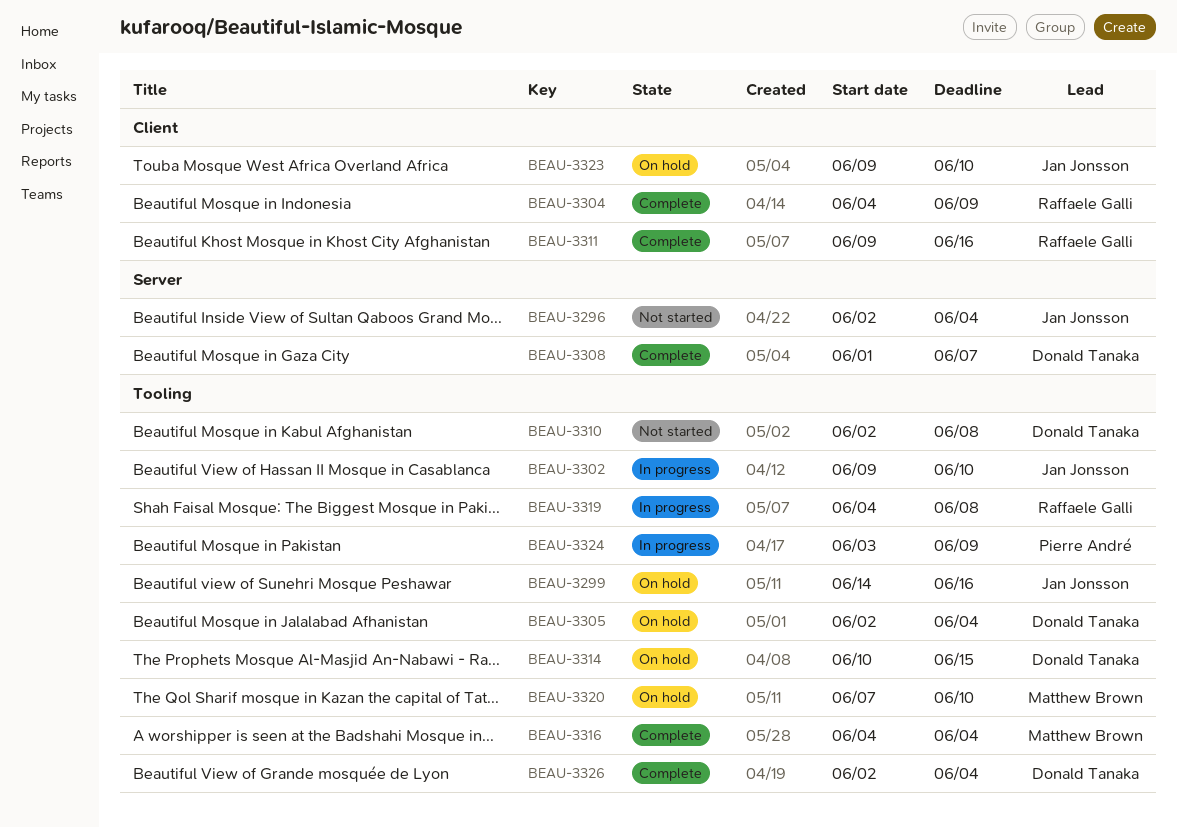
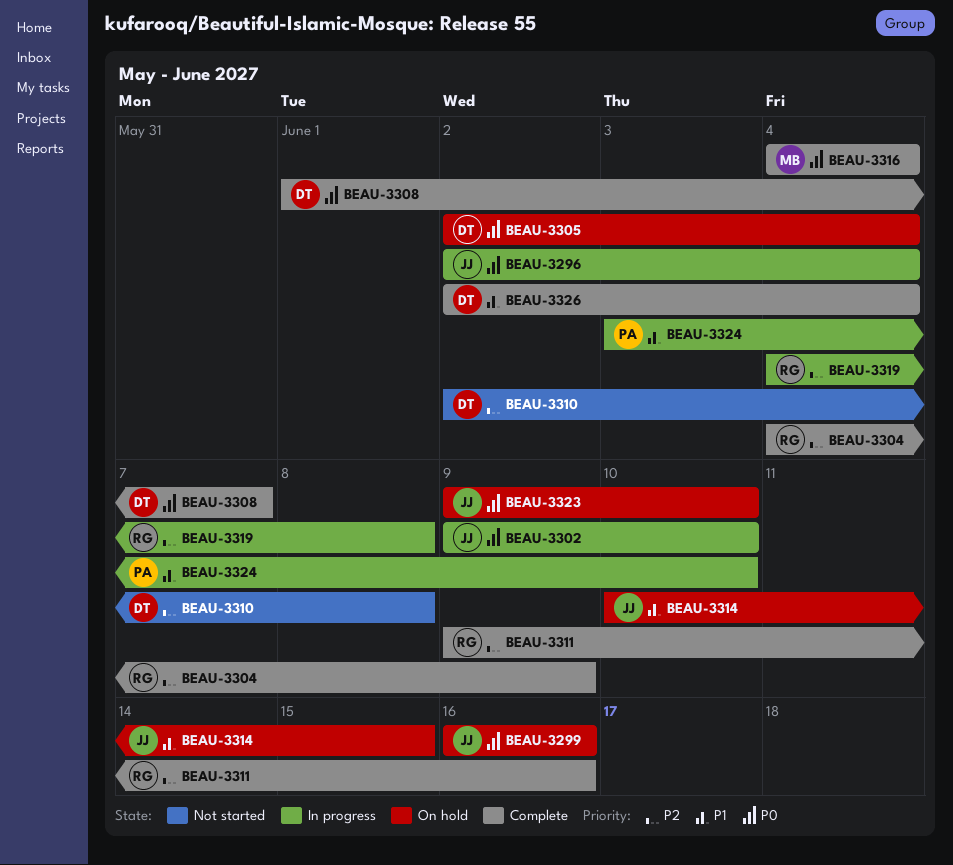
BEAU-3296, status: Not started -> In progress
BEAU-3299, start: Jun 14 -> Jun 16
BEAU-3314, owner: Donald Tanaka -> Jan Jonsson
BEAU-3320: present -> none
BEAU-3324, due: Jun 9 -> Jun 10

